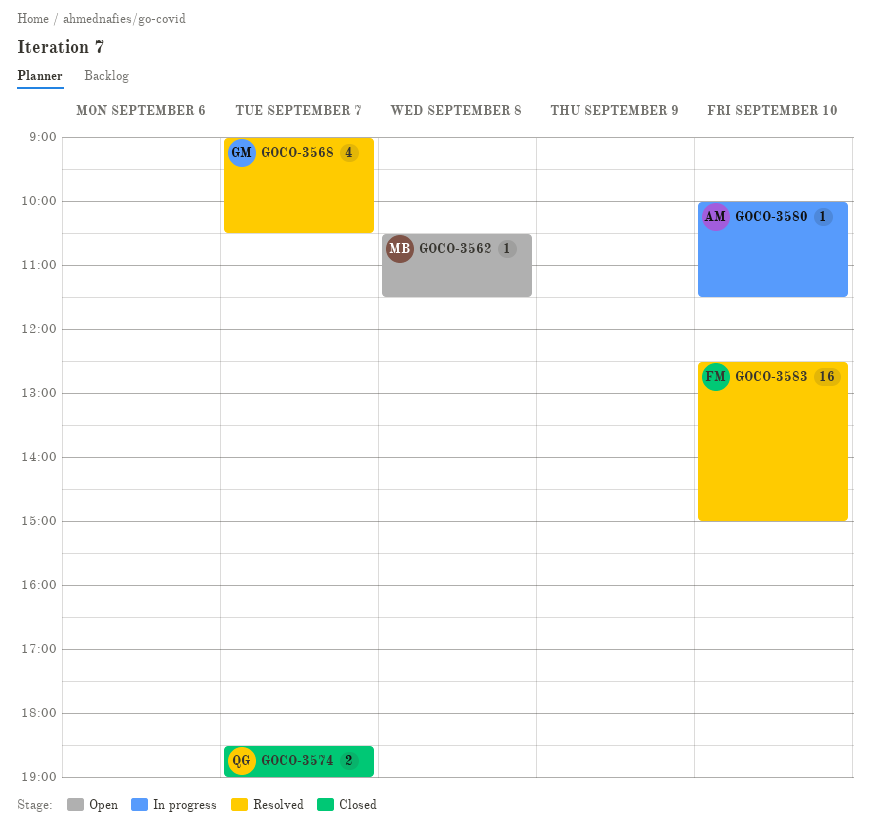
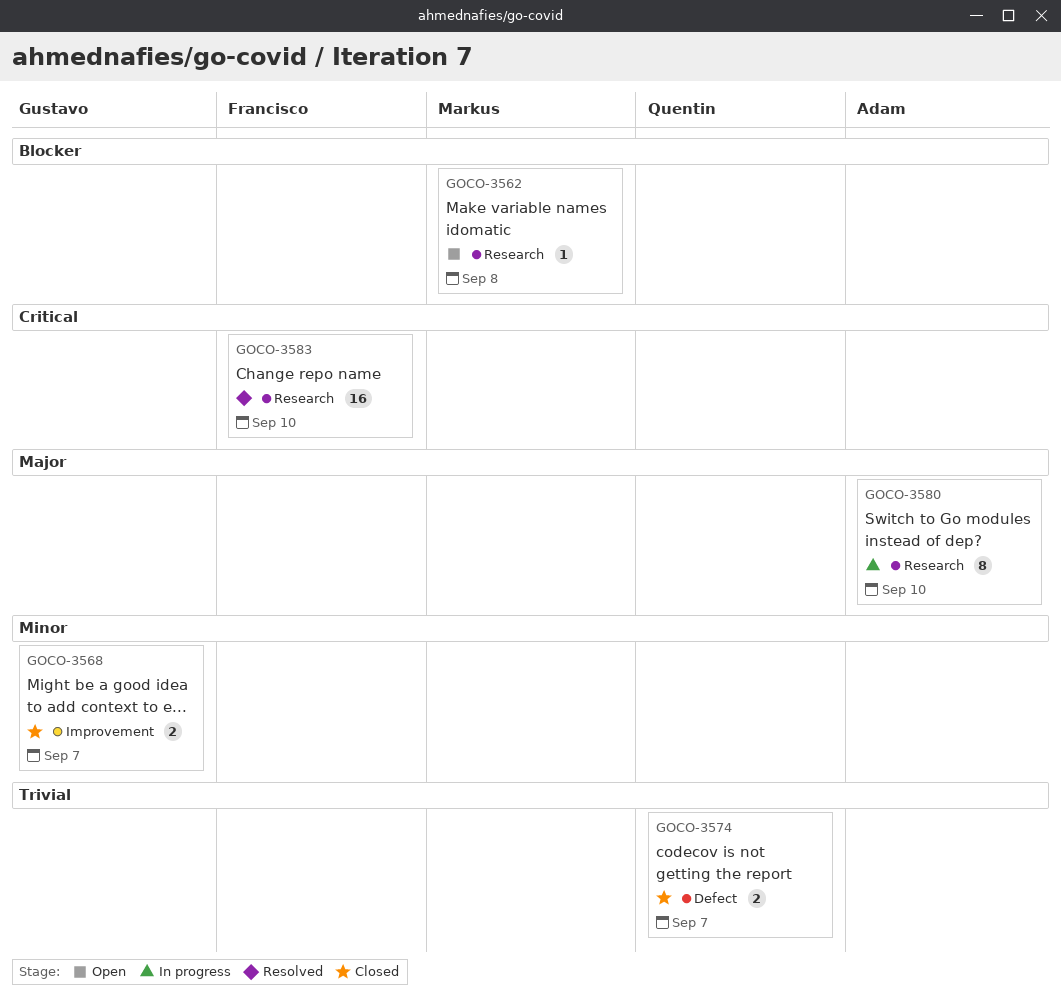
GOCO-3568, status: Resolved -> Closed
GOCO-3568, estimate: 4 -> 2
GOCO-3580, estimate: 1 -> 8

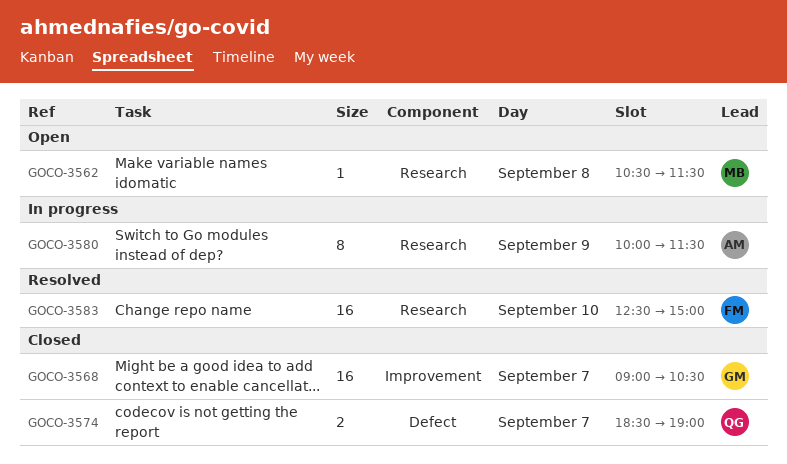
GOCO-3568, estimate: 2 -> 16
GOCO-3580, day: Sep 10 -> Sep 9

